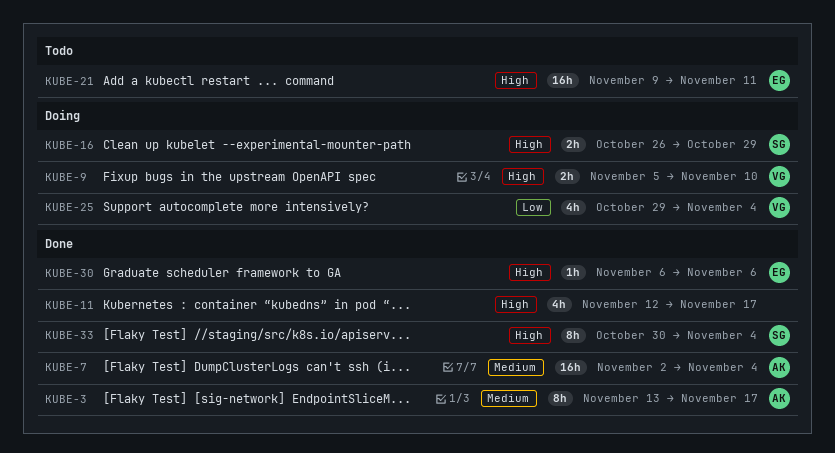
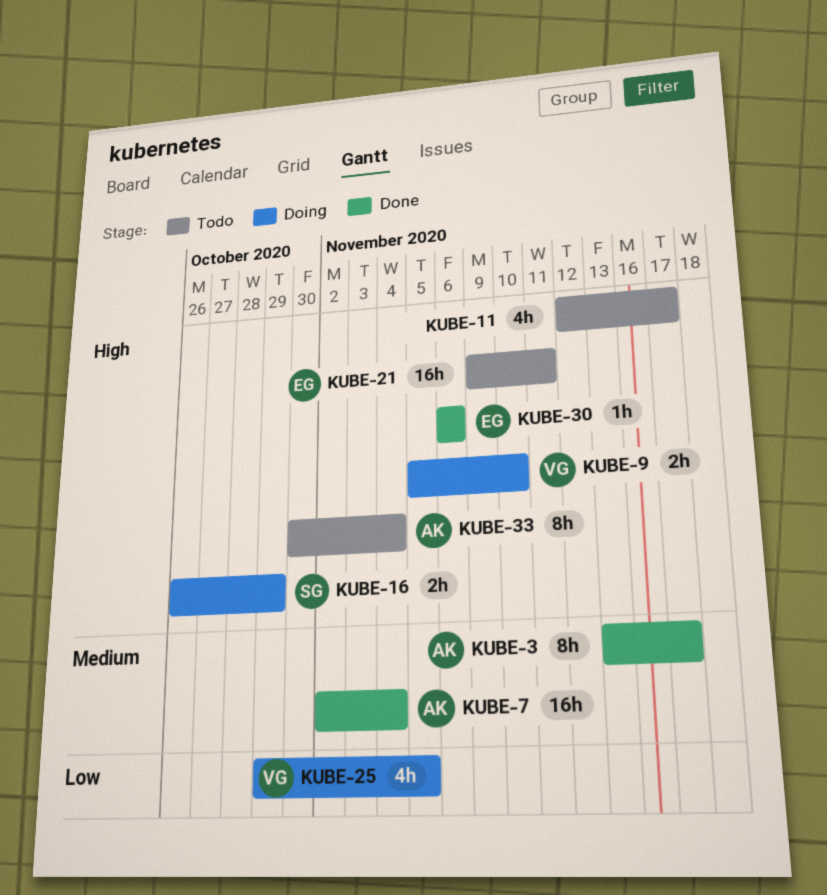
KUBE-11, status: Done -> Todo
KUBE-25, due: Nov 4 -> Nov 5
KUBE-33, status: Done -> Todo
KUBE-33, owner: SG -> AK

